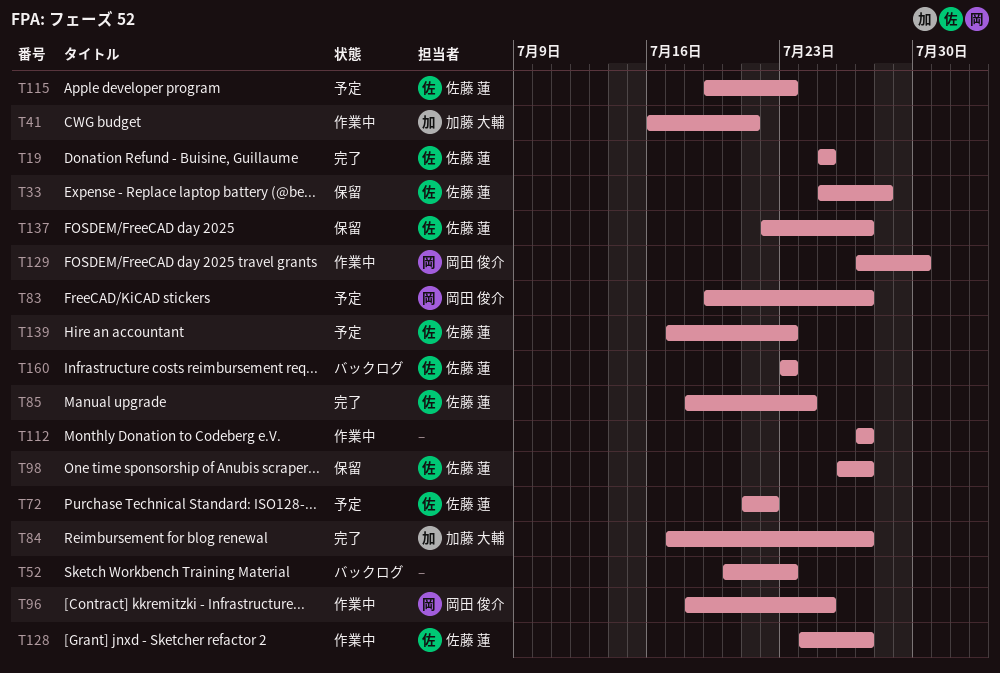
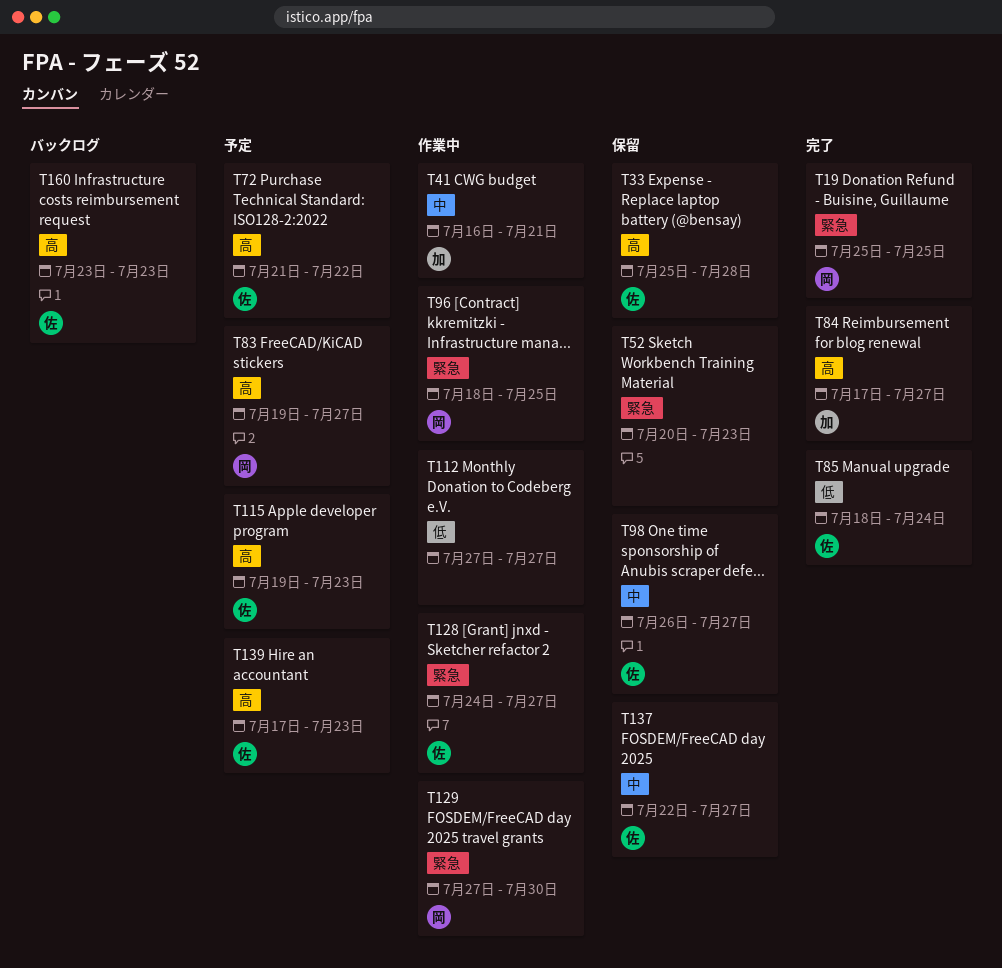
T19, owner: 佐藤 蓮 -> 岡田 俊介
T52, status: バックログ -> 保留

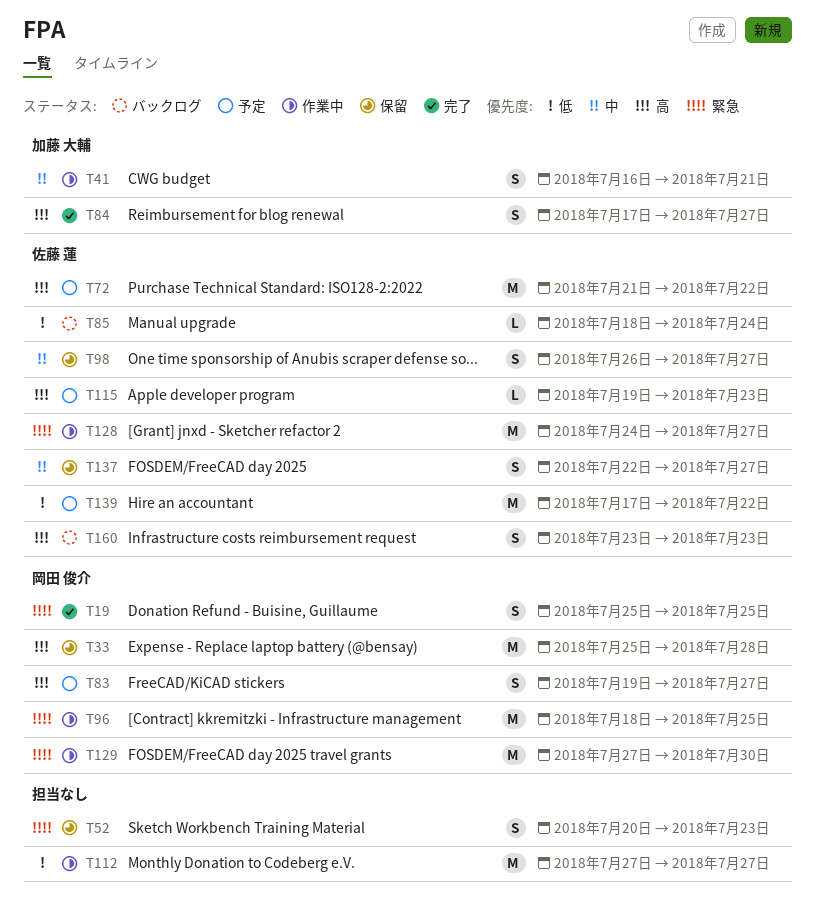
T33, owner: 佐藤 蓮 -> 岡田 俊介
T85, status: 完了 -> バックログ
T139, priority: 高 -> 低
T139, due: Jul 23 -> Jul 22

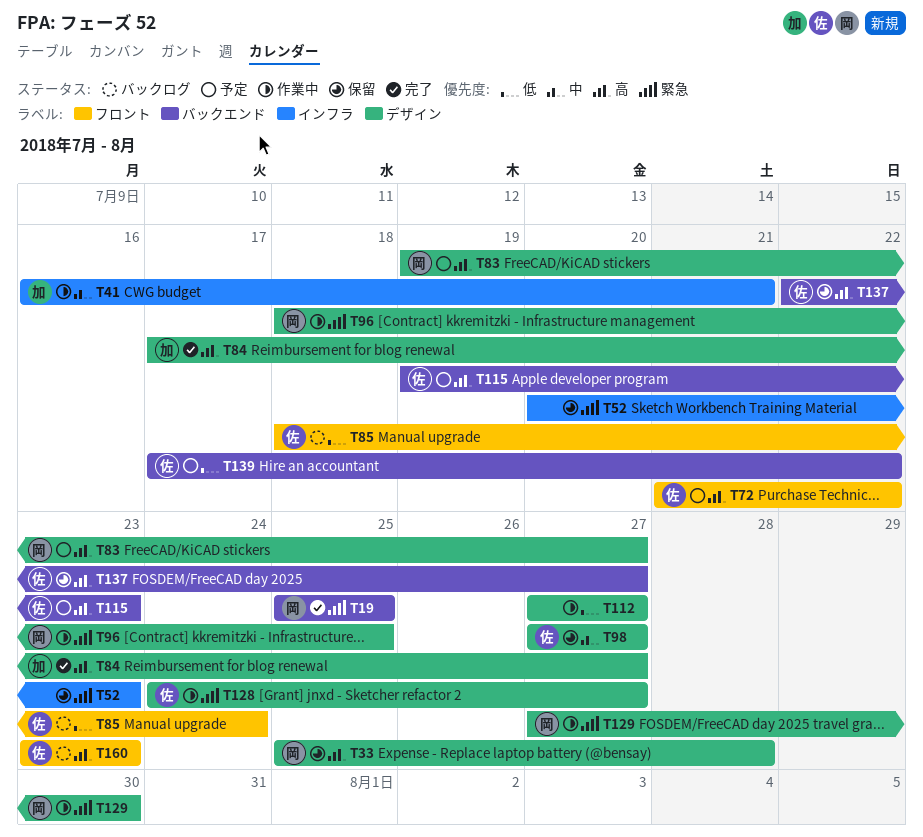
T98, start: Jul 26 -> Jul 27
T137, priority: 中 -> 高

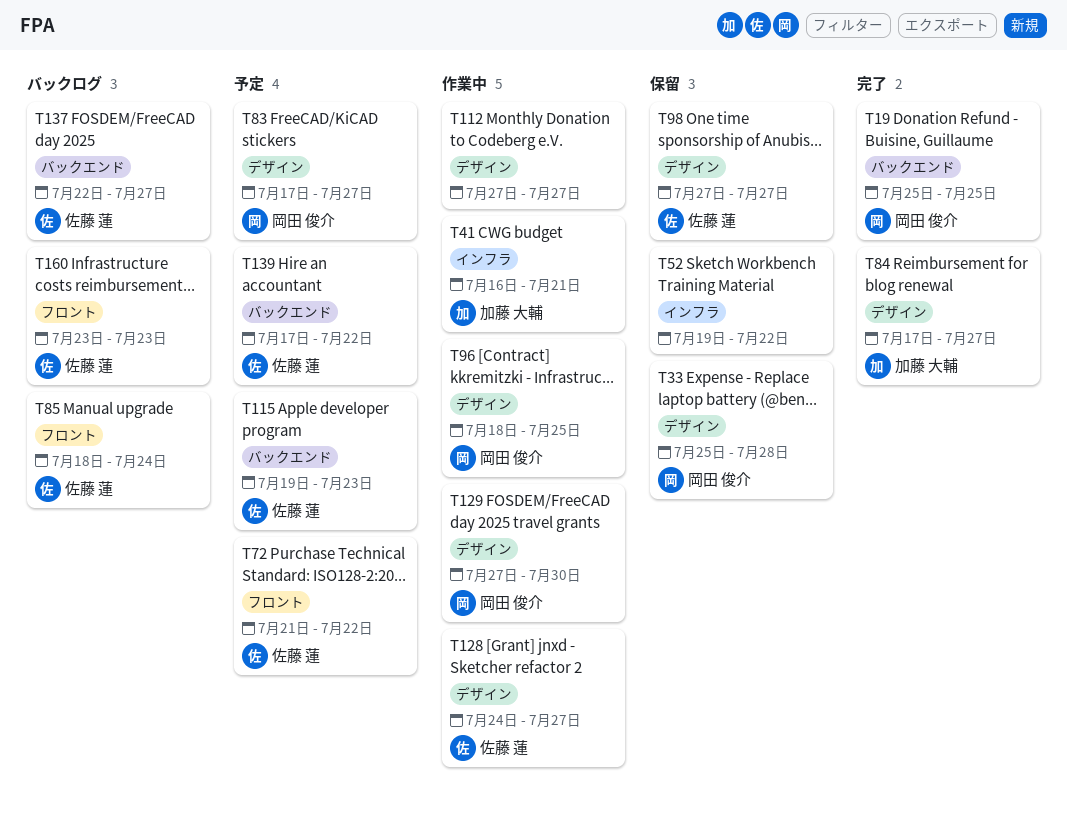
T52, start: Jul 20 -> Jul 19
T52, due: Jul 23 -> Jul 22
T83, start: Jul 19 -> Jul 17
T137, status: 保留 -> バックログ

